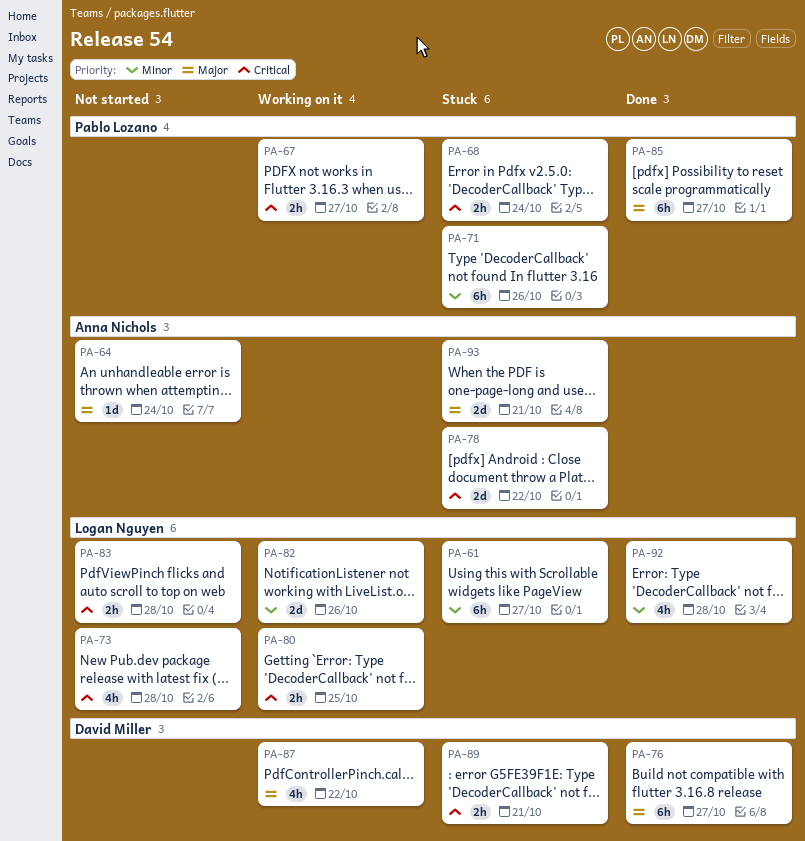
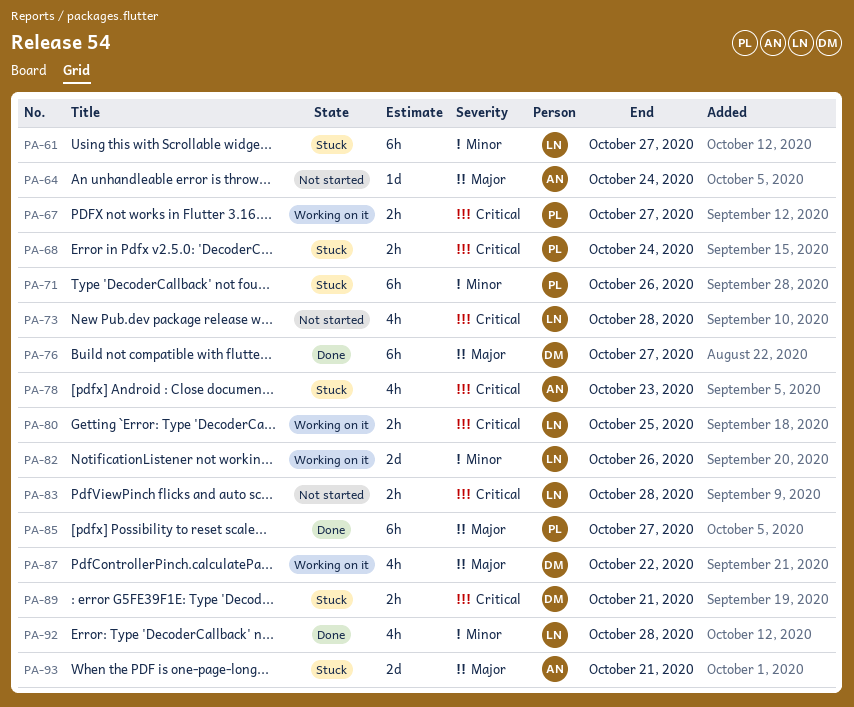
PA-78, estimate: 2d -> 4h
PA-78, due: Oct 22 -> Oct 23

